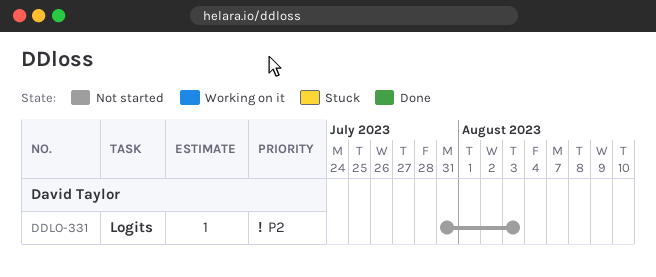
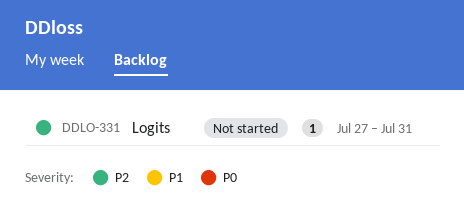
DDLO-331, start: Jul 31 -> Jul 27
DDLO-331, due: Aug 3 -> Jul 31

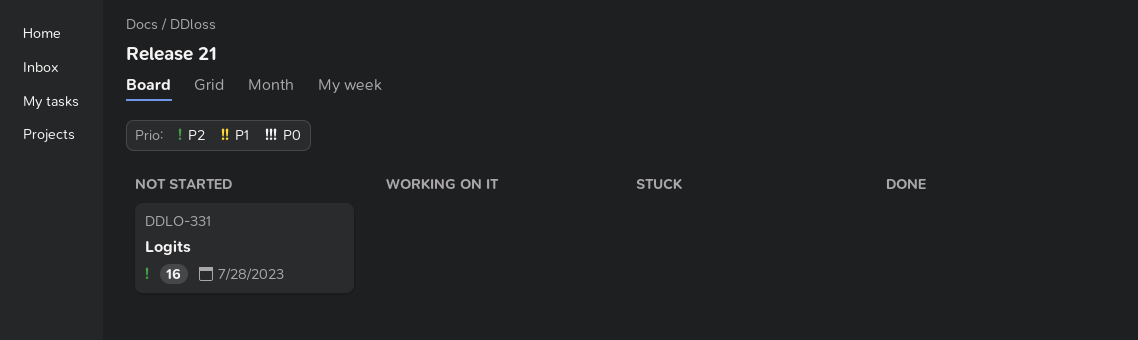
DDLO-331, estimate: 1 -> 16
DDLO-331, due: Jul 31 -> Jul 28

